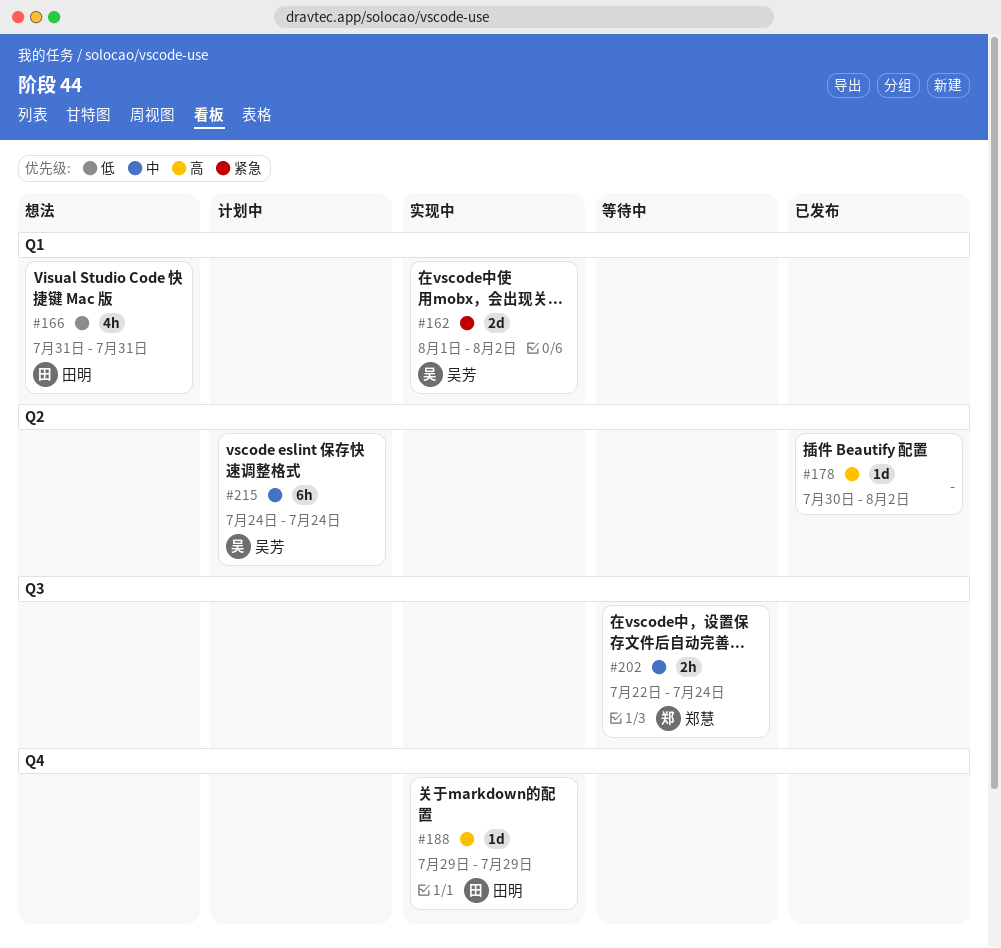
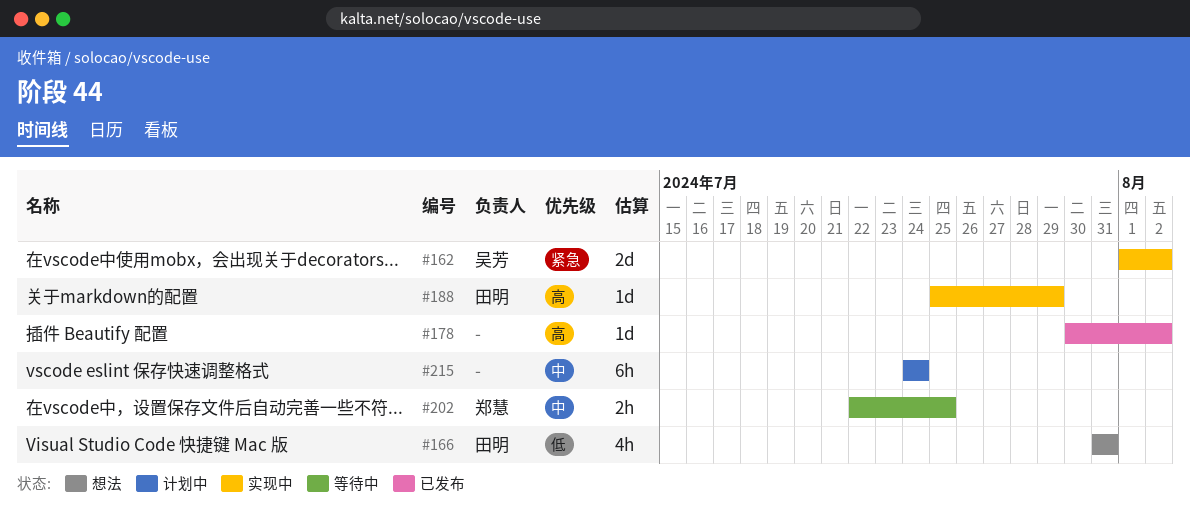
#188, start: Jul 29 -> Jul 25
#202, due: Jul 24 -> Jul 25
#215, owner: 吴芳 -> none

